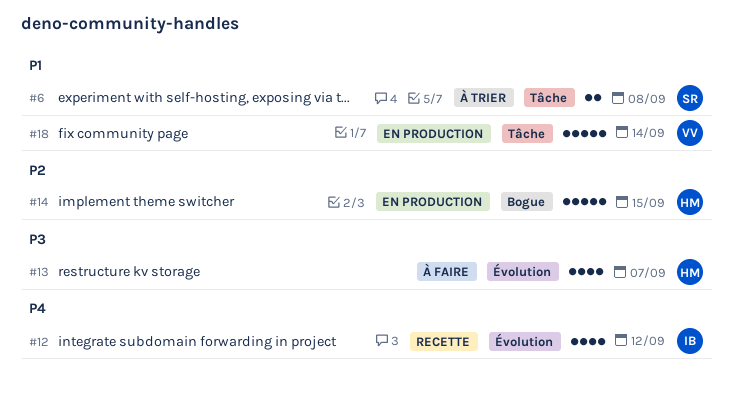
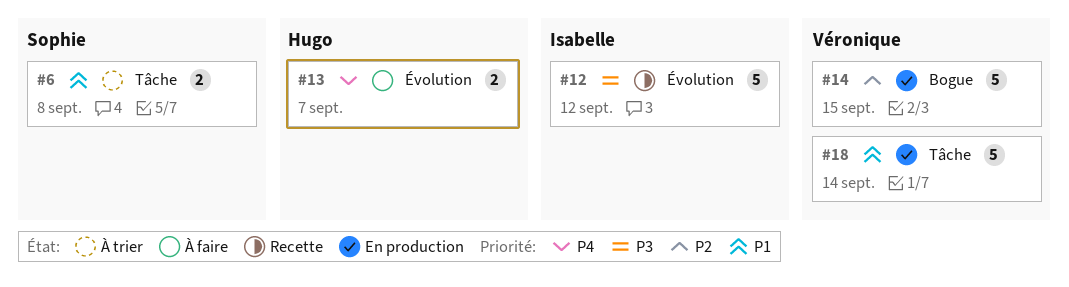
#12, priority: P4 -> P3
#12, estimate: 4 -> 5
#13, priority: P3 -> P4
#13, estimate: 4 -> 2
#14, owner: Hugo -> Véronique

